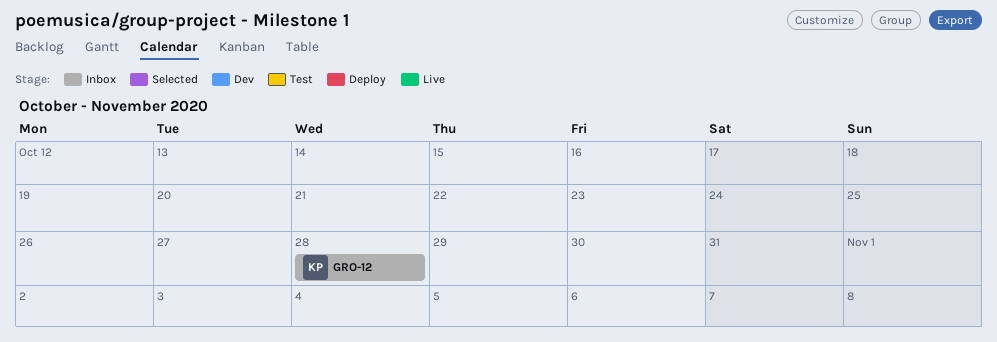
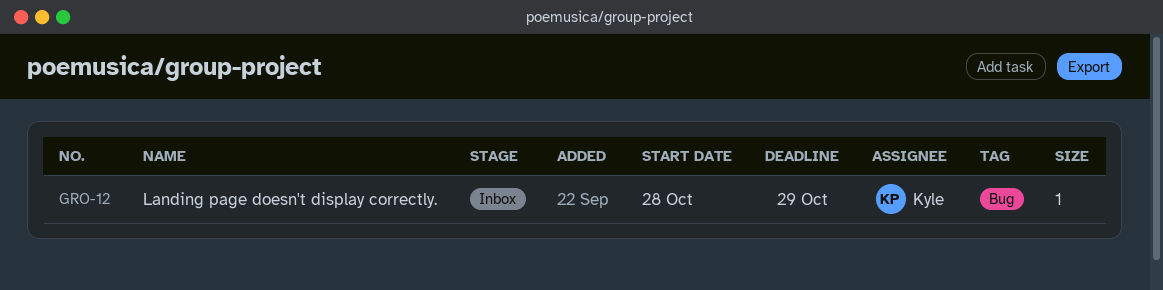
GRO-12, due: Oct 28 -> Oct 29

